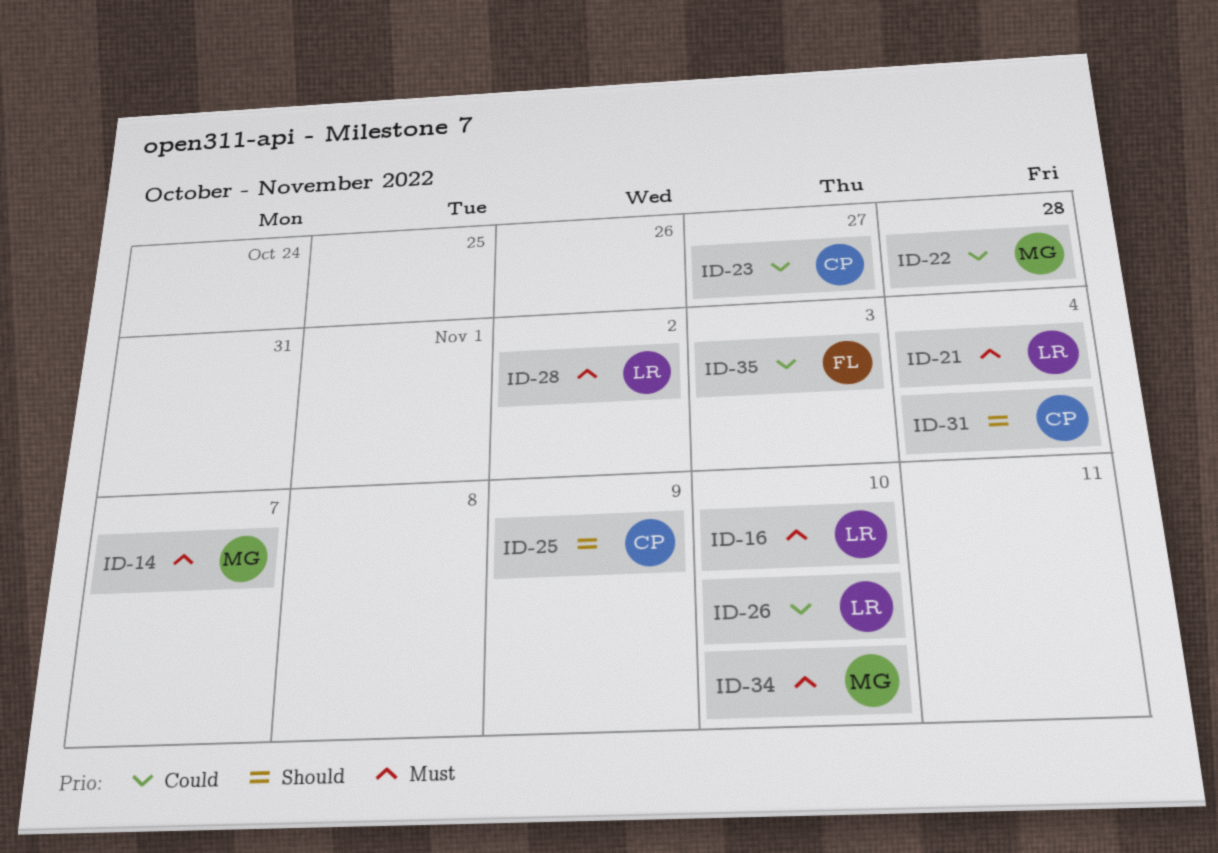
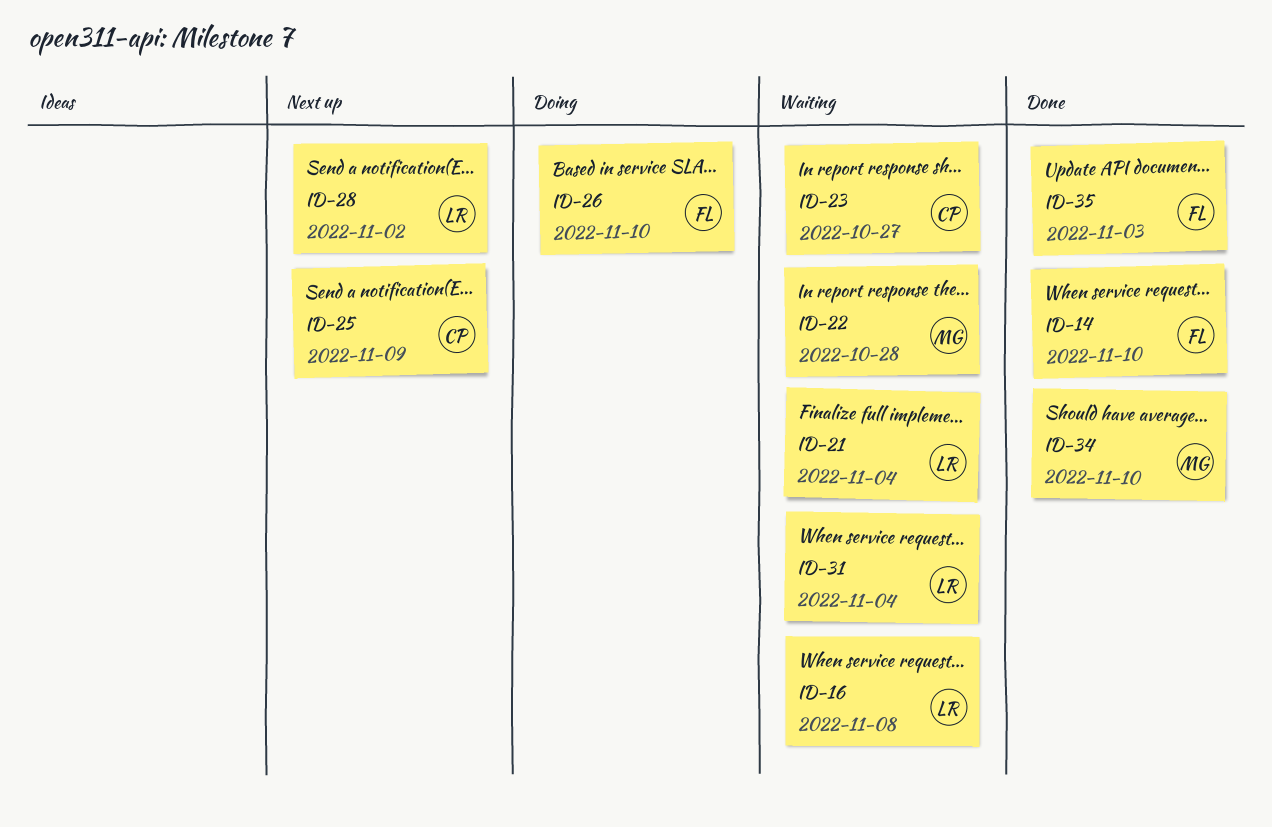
ID-14, owner: MG -> FL
ID-14, due: Nov 7 -> Nov 10
ID-16, due: Nov 10 -> Nov 8
ID-26, owner: LR -> FL
ID-31, owner: CP -> LR

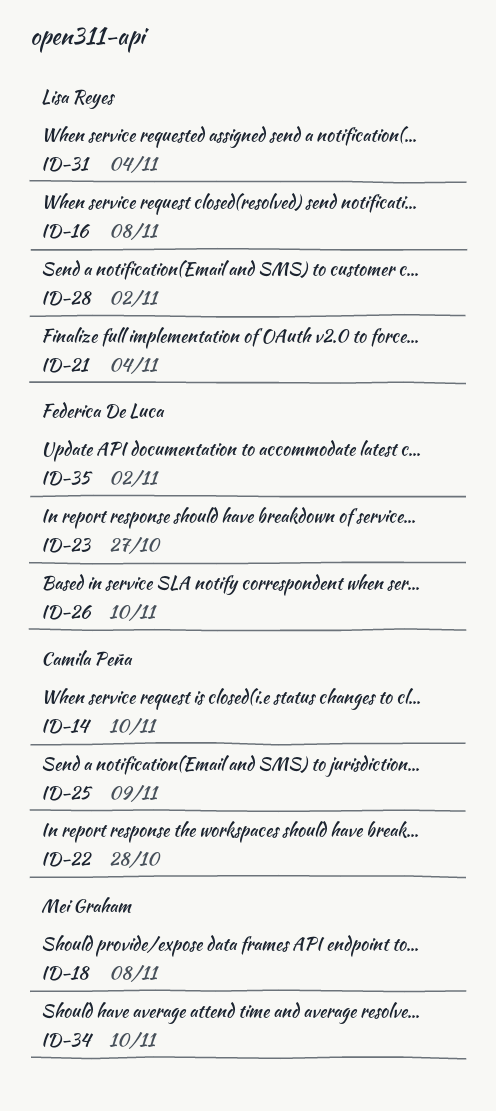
ID-14, owner: Federica De Luca -> Camila Peña
ID-18: none -> present
ID-22, owner: Mei Graham -> Camila Peña
ID-23, owner: Camila Peña -> Federica De Luca
ID-35, due: Nov 3 -> Nov 2

